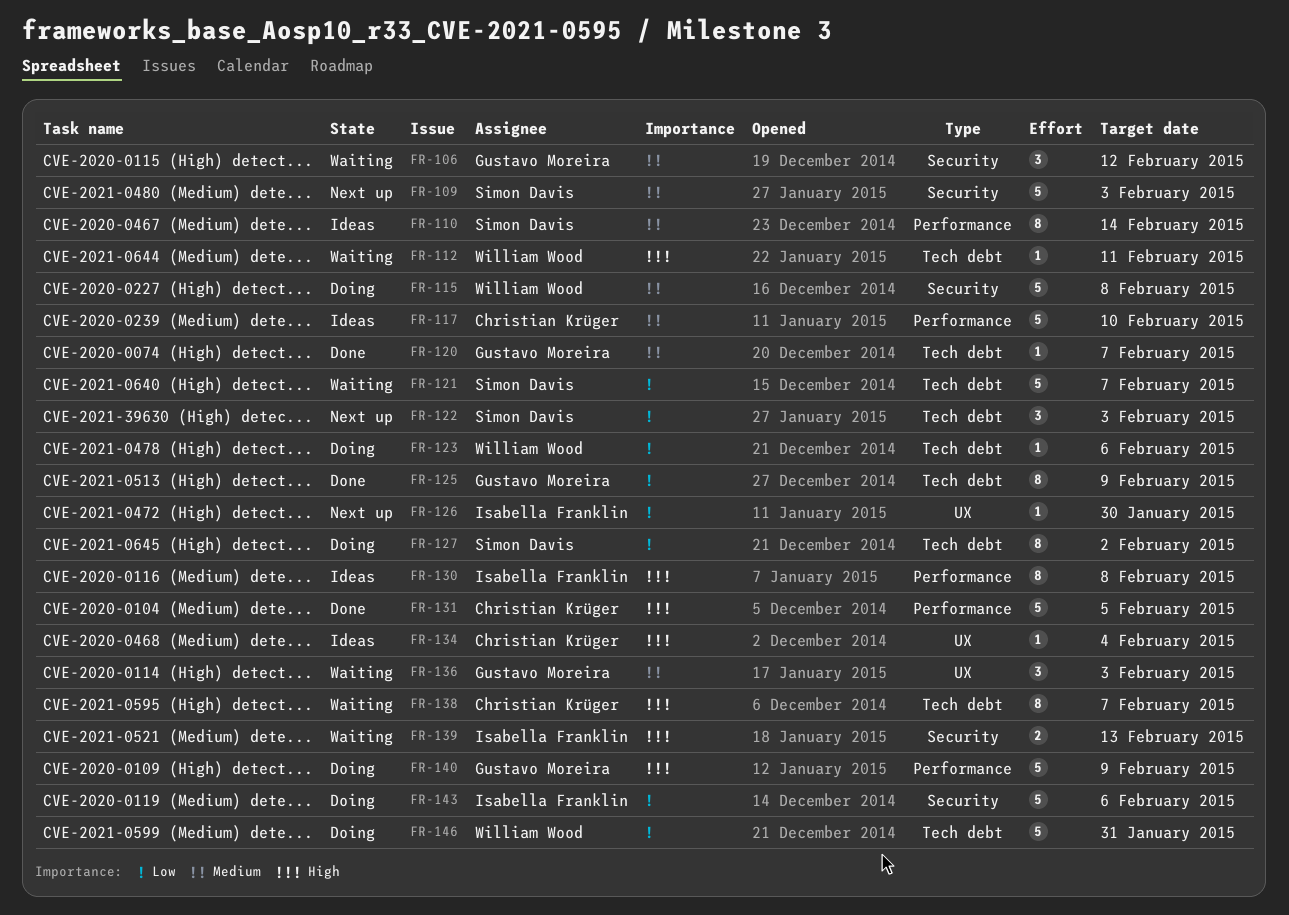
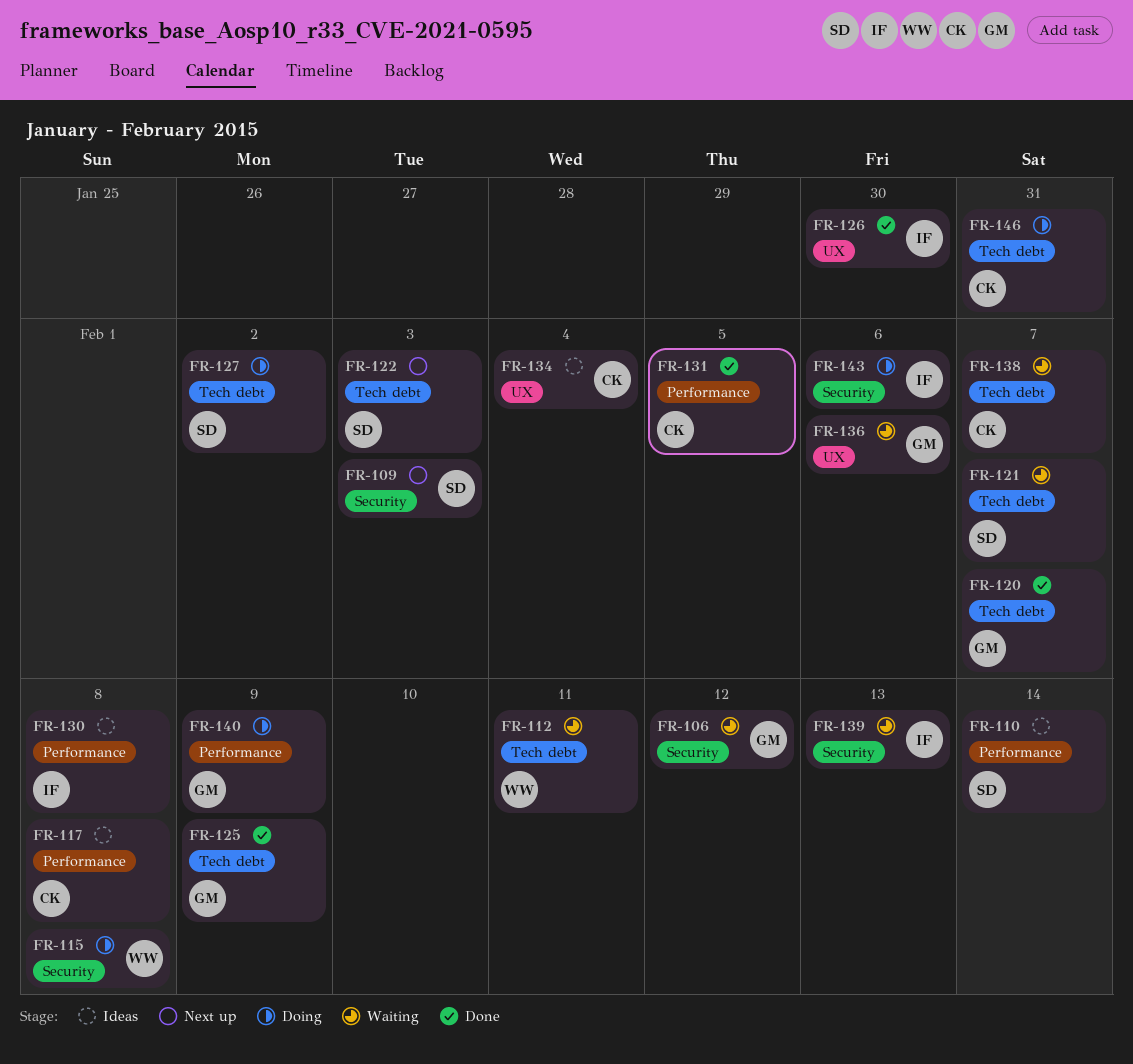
FR-117, due: Feb 10 -> Feb 8
FR-123: present -> none
FR-126, status: Next up -> Done
FR-136, due: Feb 3 -> Feb 6
FR-146, owner: William Wood -> Christian Krüger

